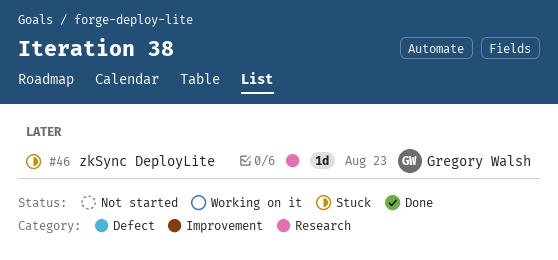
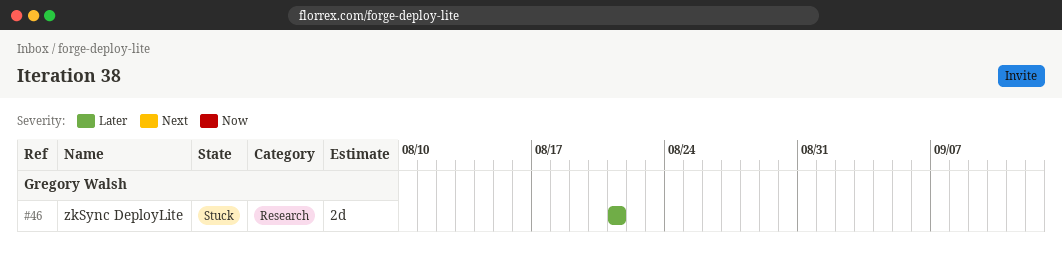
#46, estimate: 1d -> 2d
#46, due: Aug 23 -> Aug 21

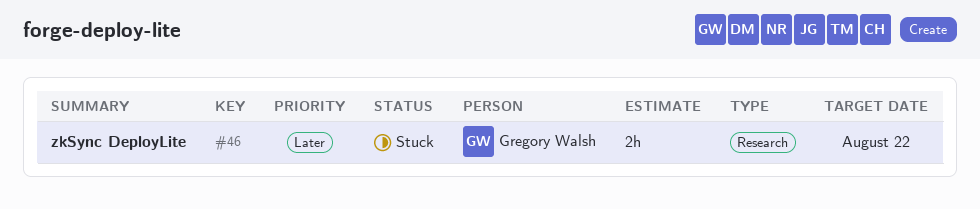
#46, estimate: 2d -> 2h
#46, due: Aug 21 -> Aug 22

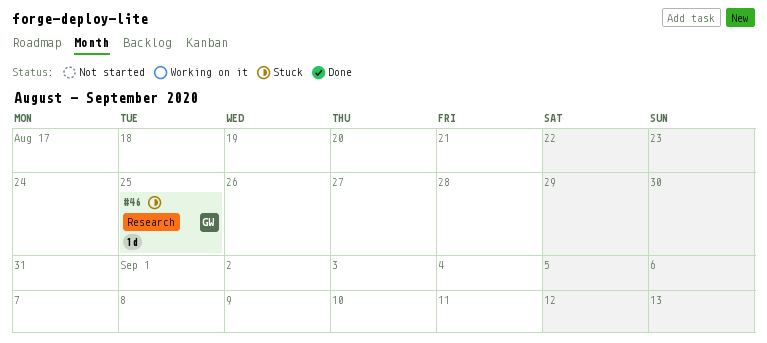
#46, estimate: 2h -> 1d
#46, due: Aug 22 -> Aug 25

